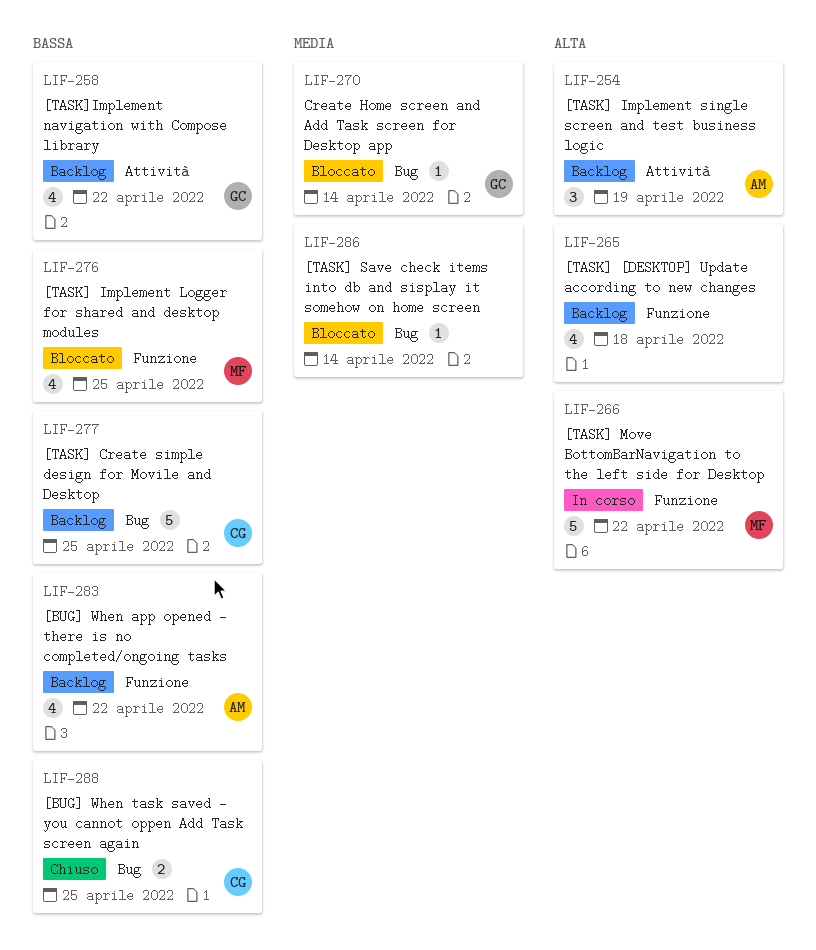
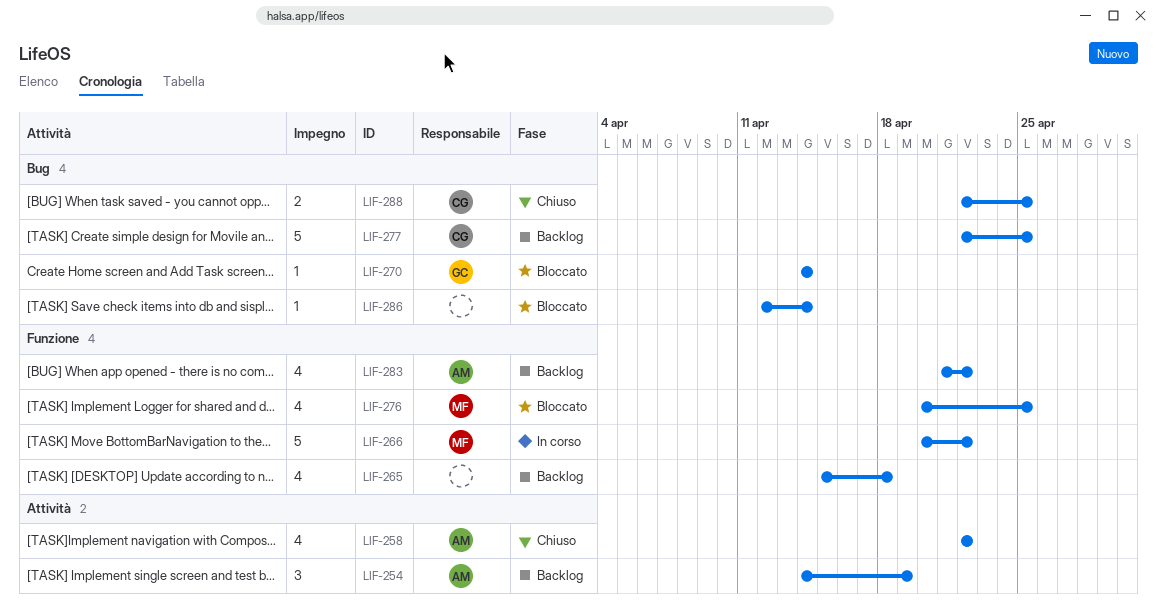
LIF-258, status: Backlog -> Chiuso
LIF-258, owner: GC -> AM

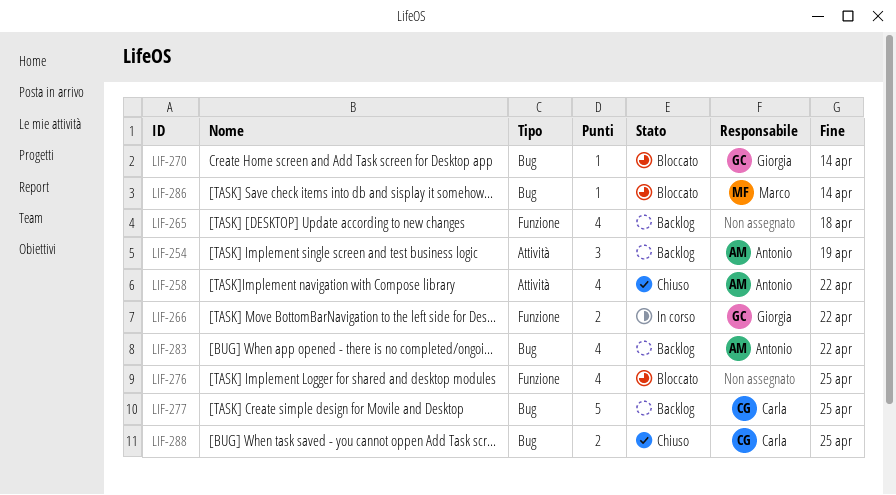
LIF-266, owner: Marco -> Giorgia
LIF-266, estimate: 5 -> 2
LIF-276, owner: Marco -> none
LIF-283, label: Funzione -> Bug
LIF-286, owner: none -> Marco

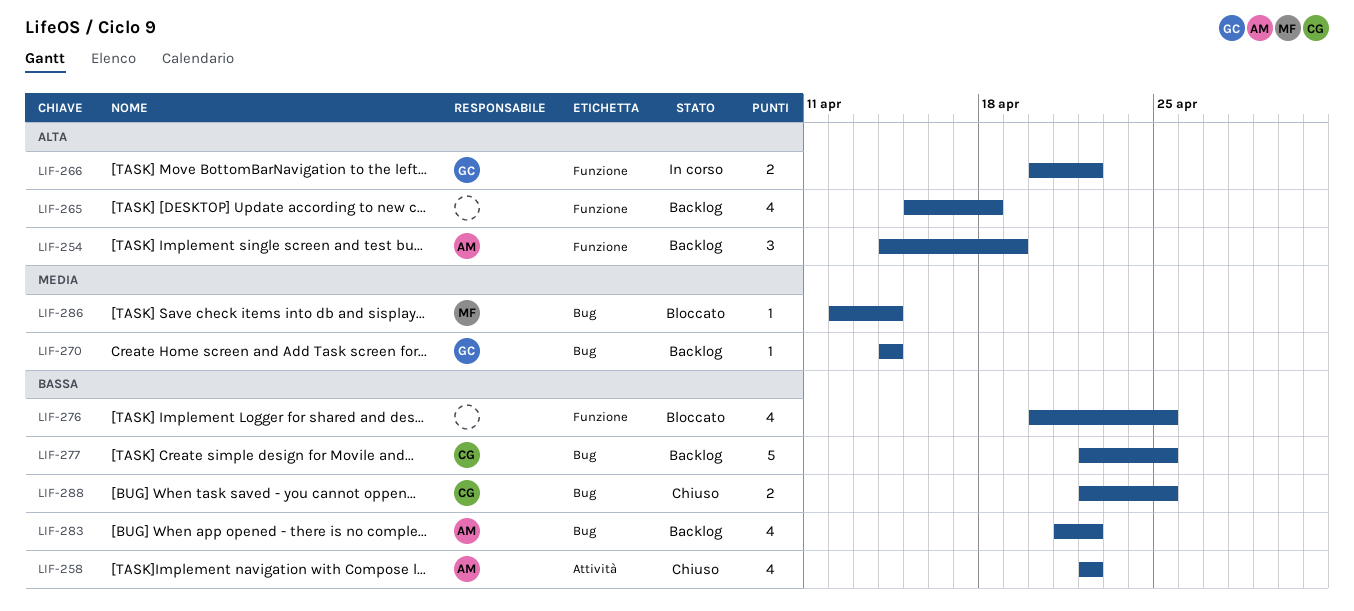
LIF-254, label: Attività -> Funzione
LIF-270, status: Bloccato -> Backlog

